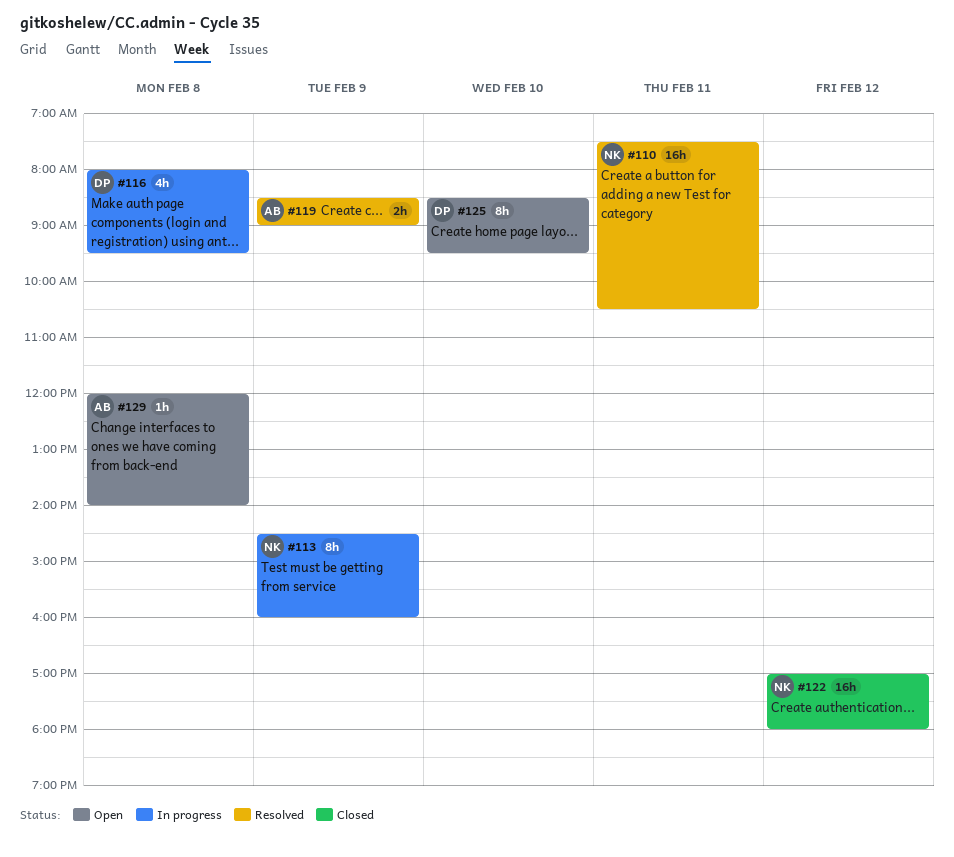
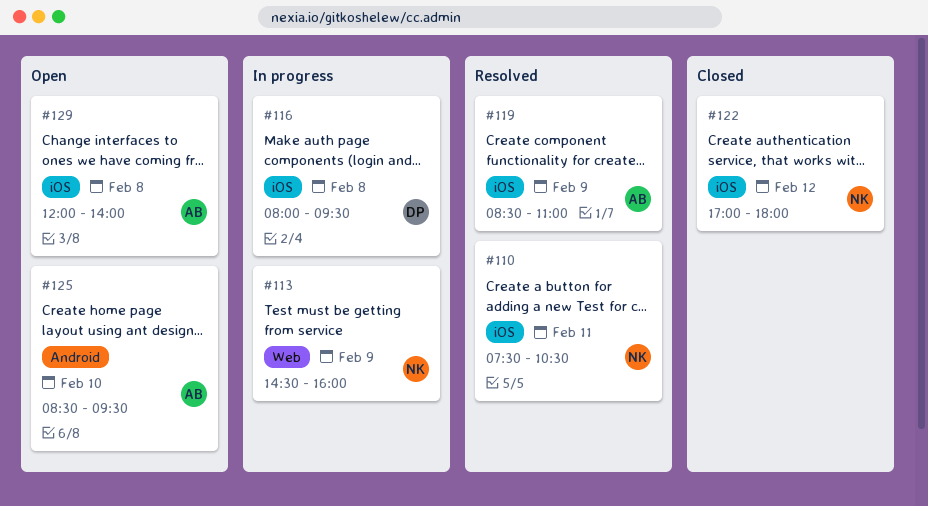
#119, ends: 09:00 -> 11:00
#125, owner: DP -> AB

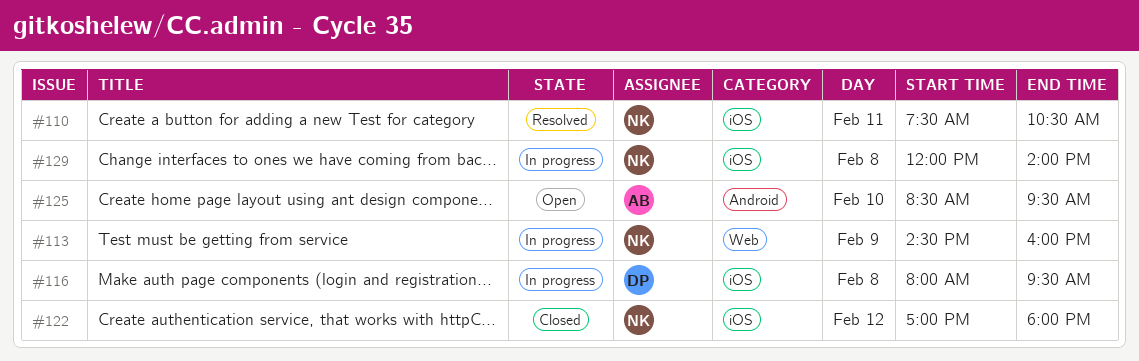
#119: present -> none
#129, status: Open -> In progress
#129, owner: AB -> NK

